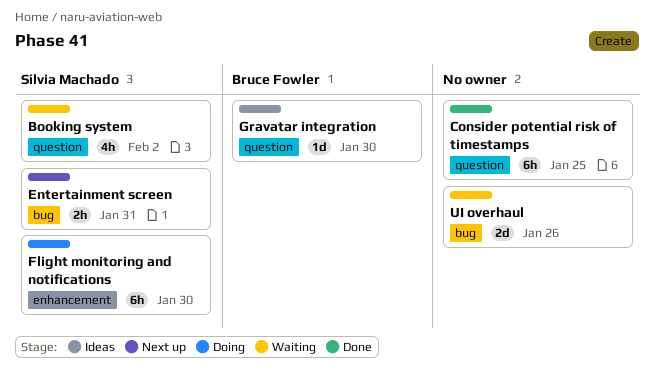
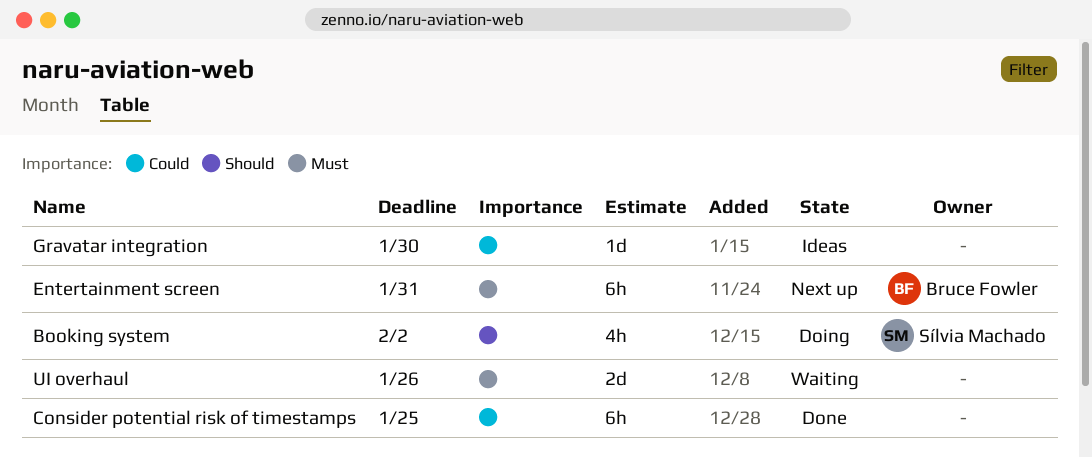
Booking system, status: Waiting -> Doing
Entertainment screen, owner: Sílvia Machado -> Bruce Fowler
Entertainment screen, estimate: 2h -> 6h
Flight monitoring and notifications: present -> none
Gravatar integration, owner: Bruce Fowler -> none

